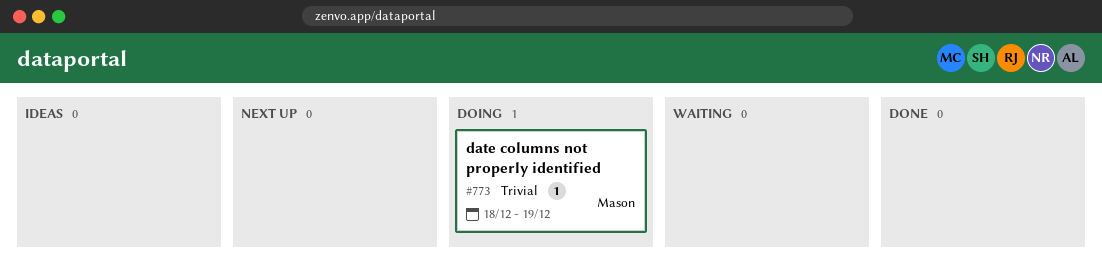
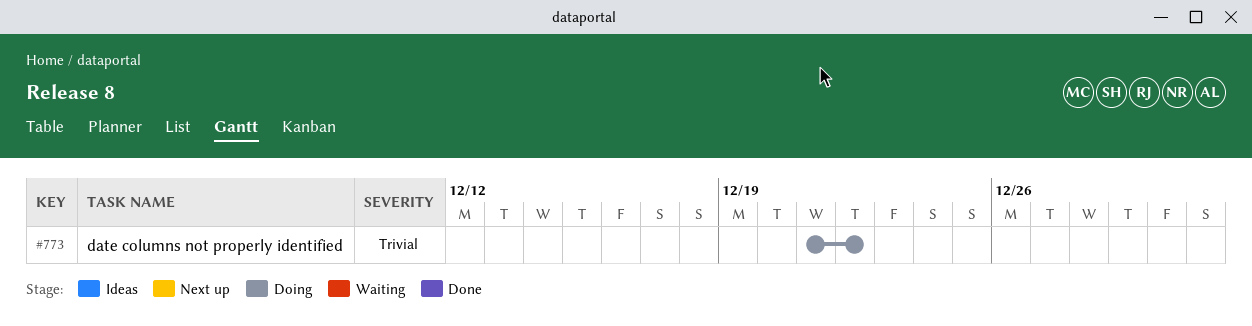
#773, start: Dec 18 -> Dec 21
#773, due: Dec 19 -> Dec 22

